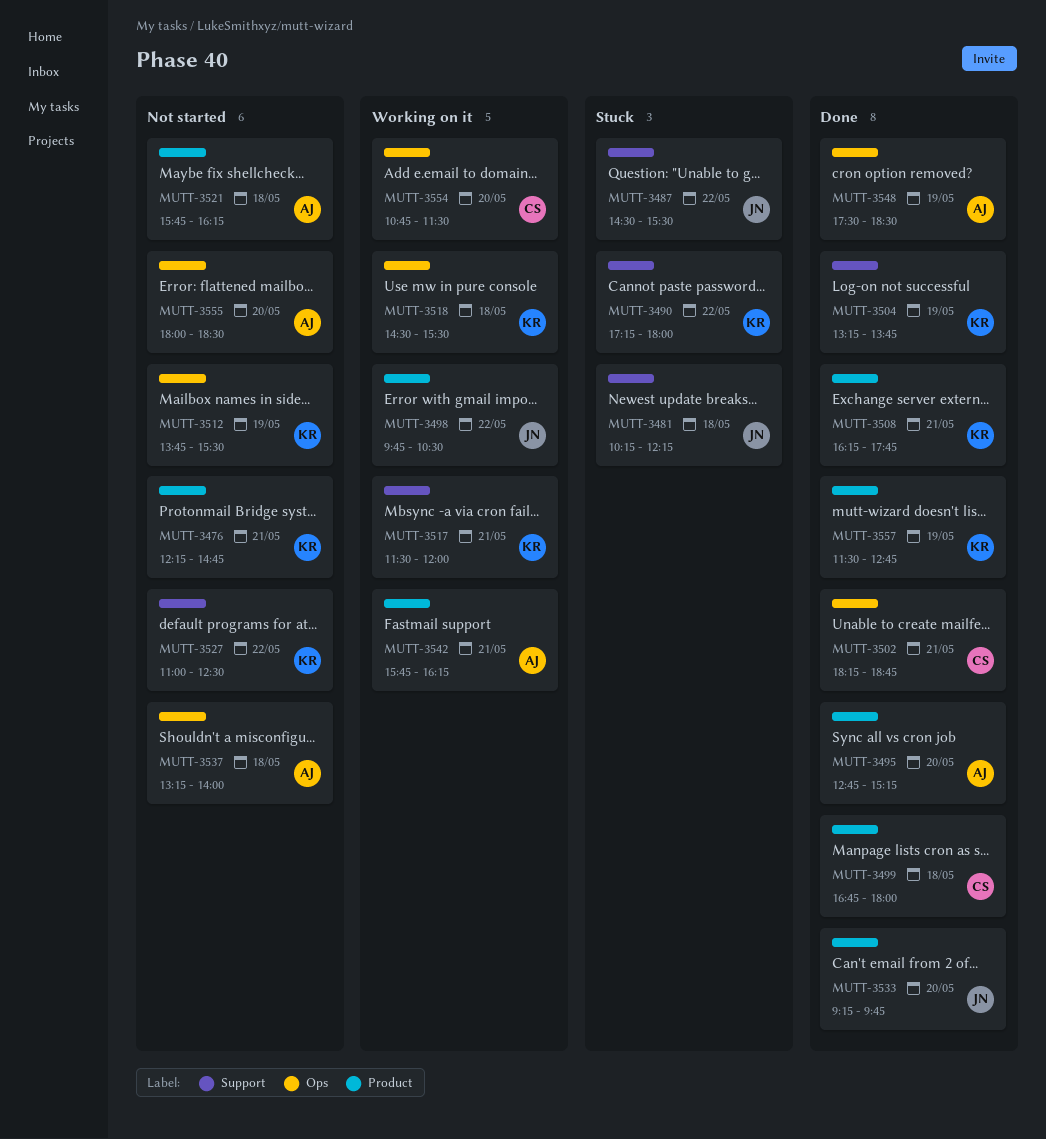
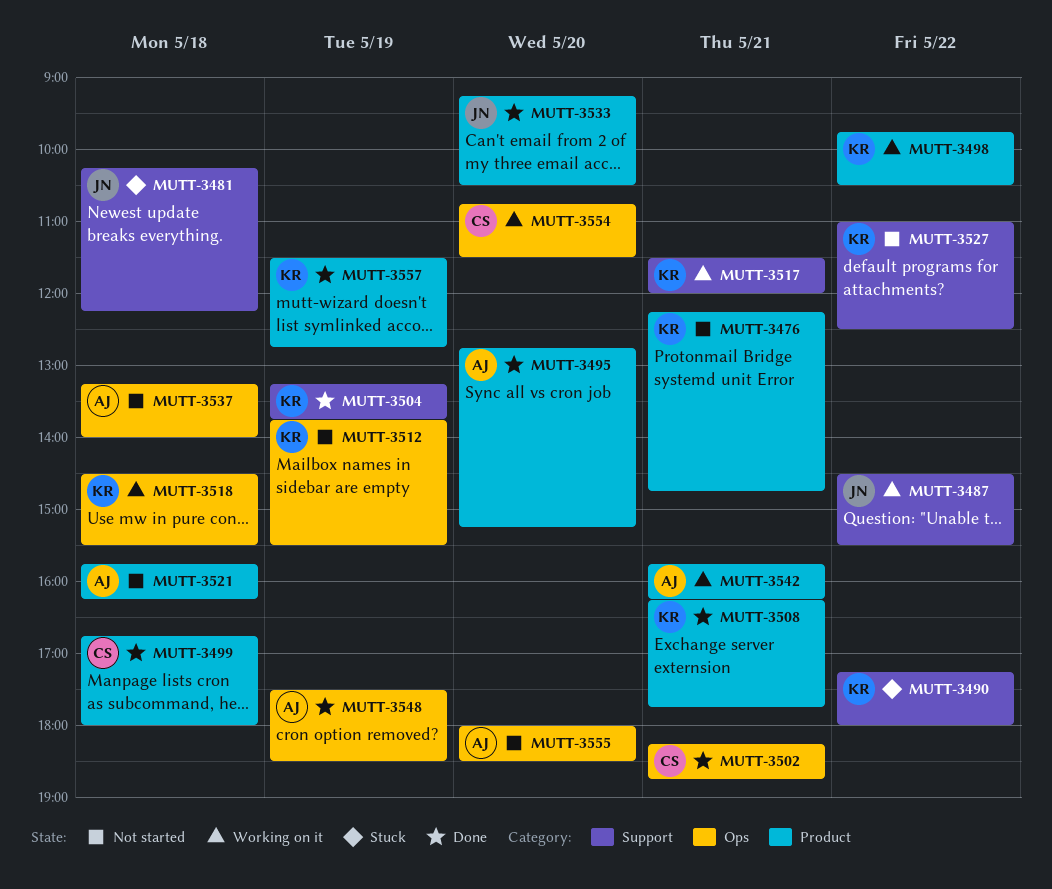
MUTT-3487, status: Stuck -> Working on it
MUTT-3498, owner: JN -> KR
MUTT-3533, ends: 09:45 -> 10:30

